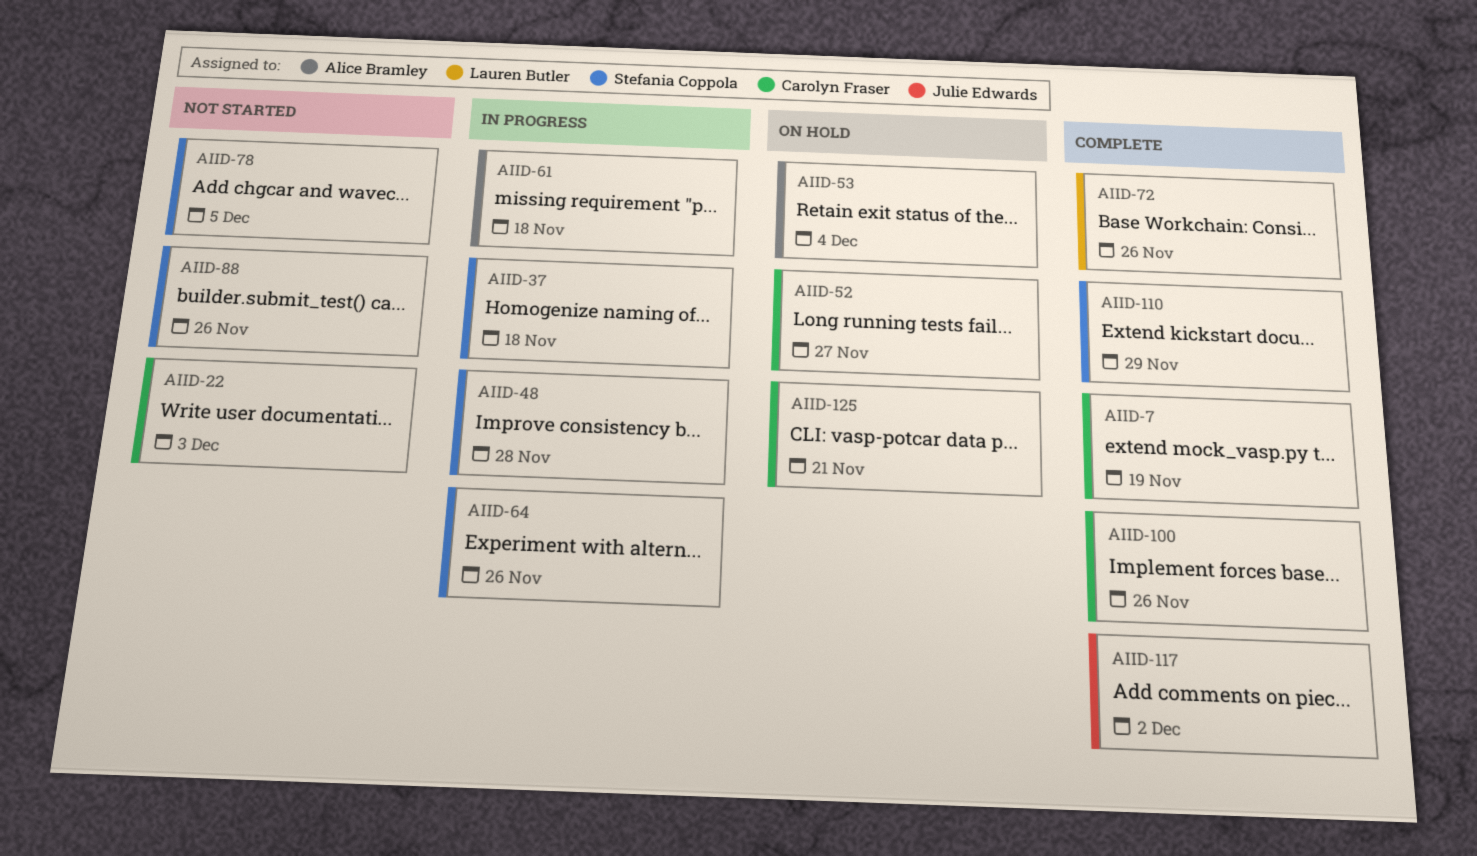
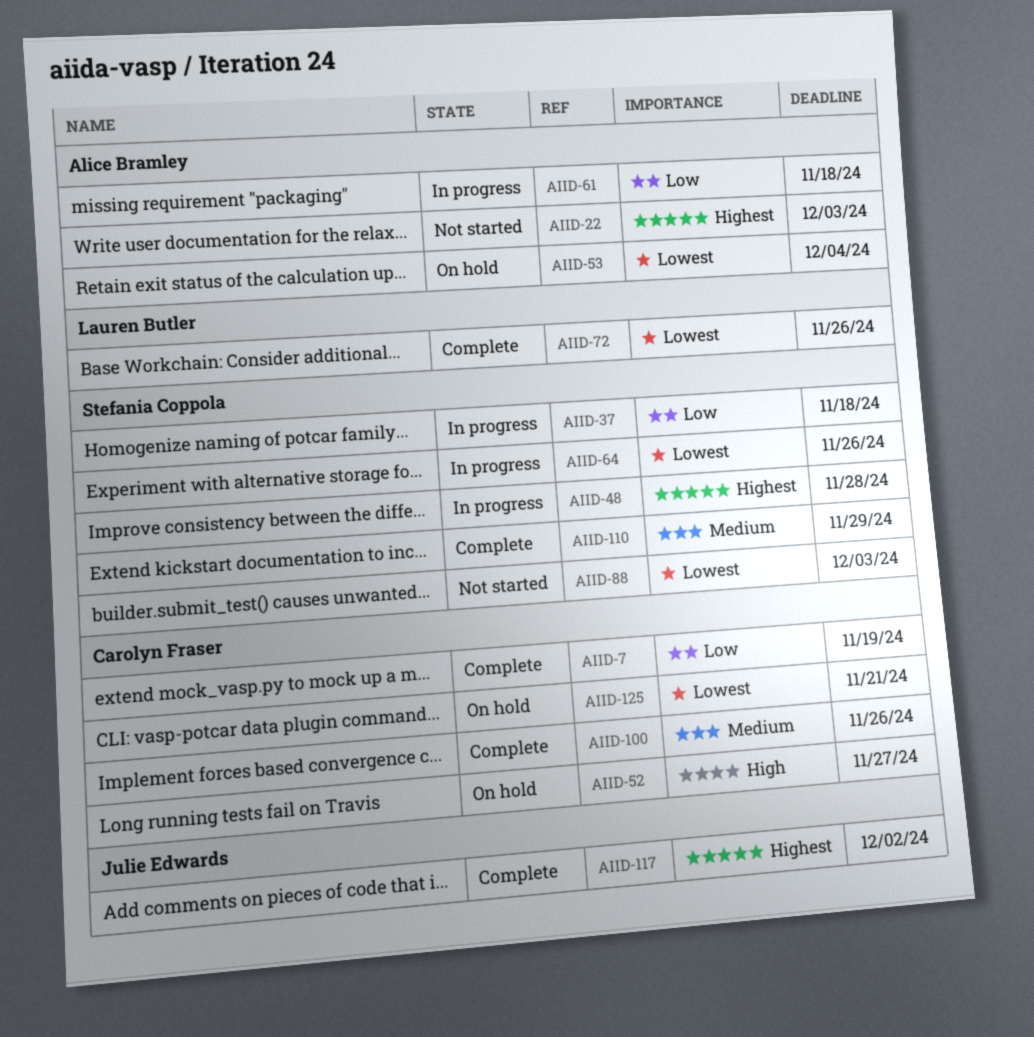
AIID-22, owner: Carolyn Fraser -> Alice Bramley
AIID-78: present -> none
AIID-88, due: Nov 26 -> Dec 3

